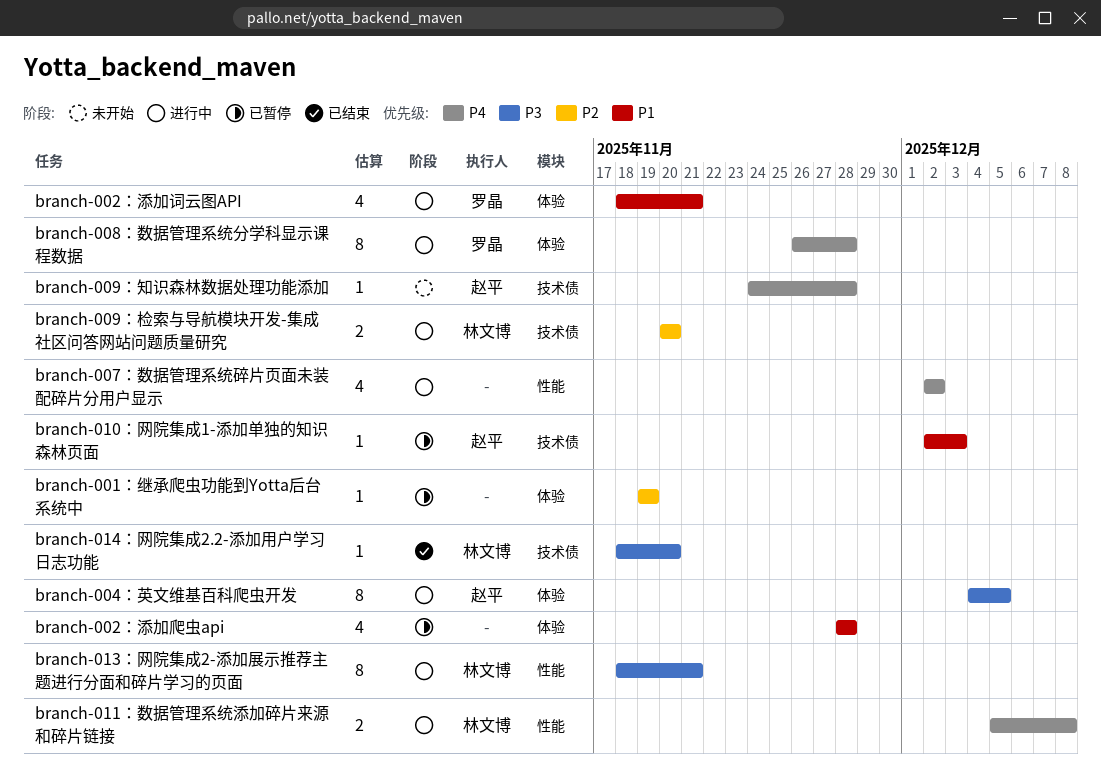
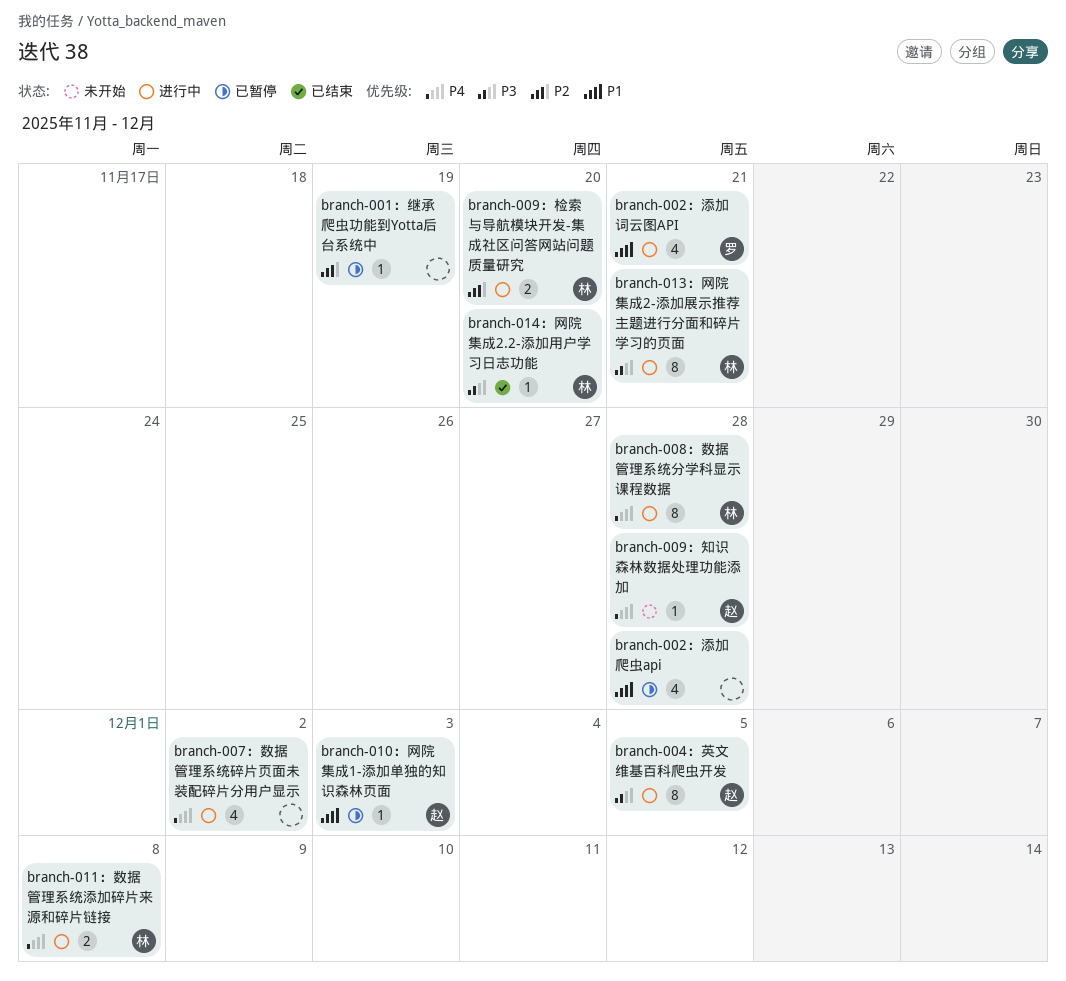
branch-008：数据管理系统分学科显示课程数据, owner: 罗晶 -> 林文博

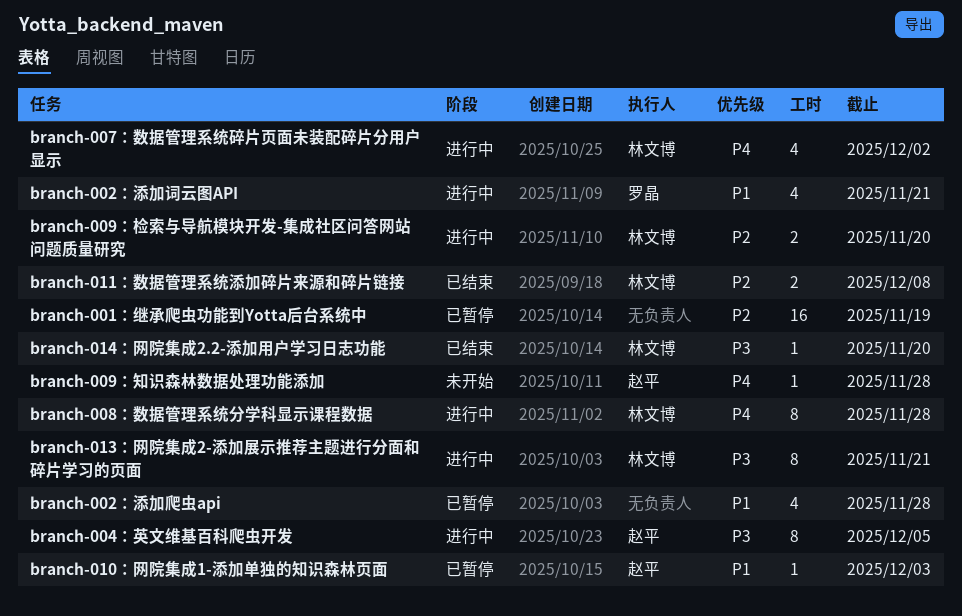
branch-001：继承爬虫功能到Yotta后台系统中, estimate: 1 -> 16
branch-007：数据管理系统碎片页面未装配碎片分用户显示, owner: none -> 林文博
branch-011：数据管理系统添加碎片来源和碎片链接, status: 进行中 -> 已结束
branch-011：数据管理系统添加碎片来源和碎片链接, priority: P4 -> P2

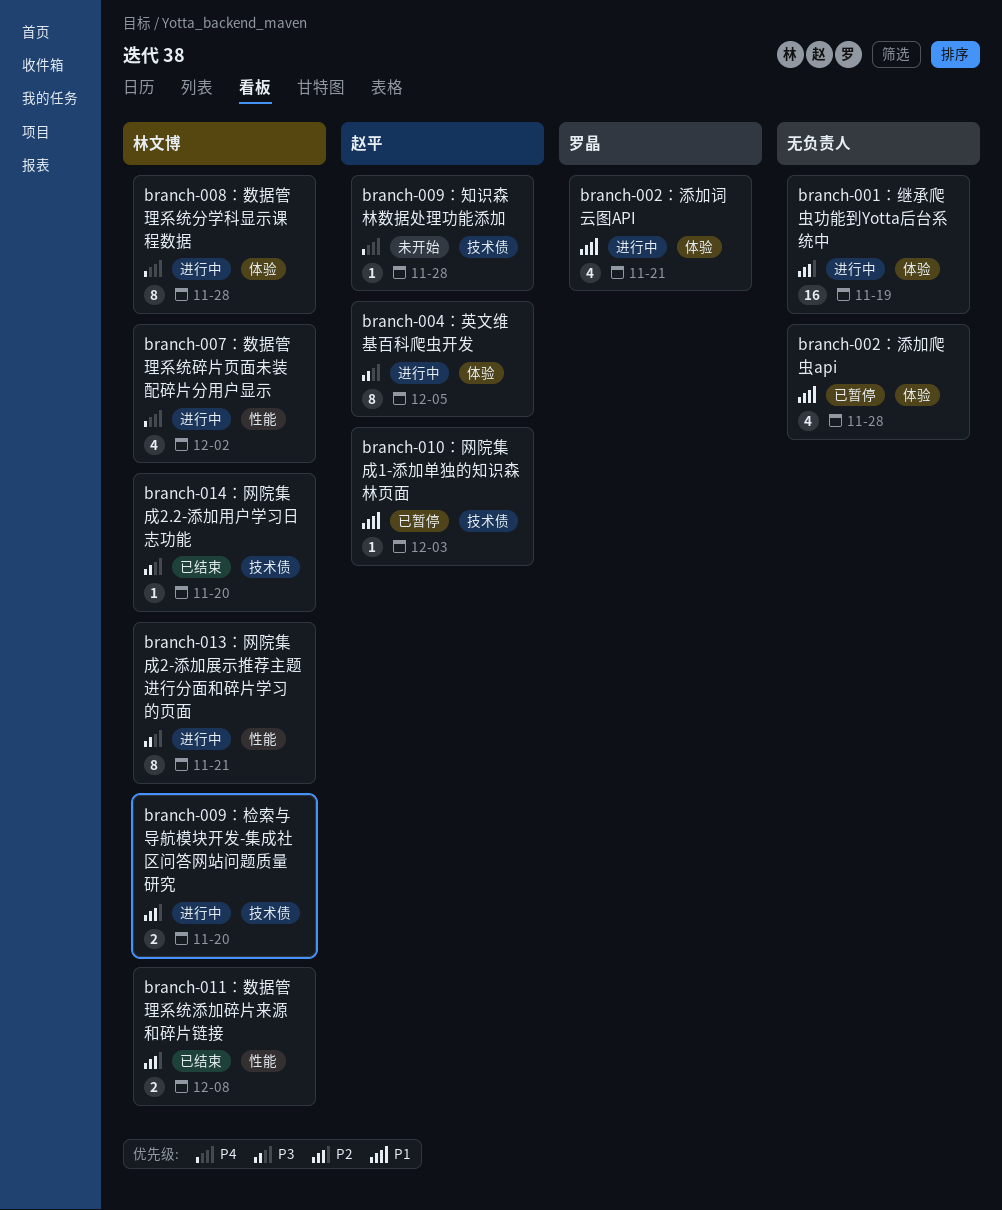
branch-001：继承爬虫功能到Yotta后台系统中, status: 已暂停 -> 进行中

